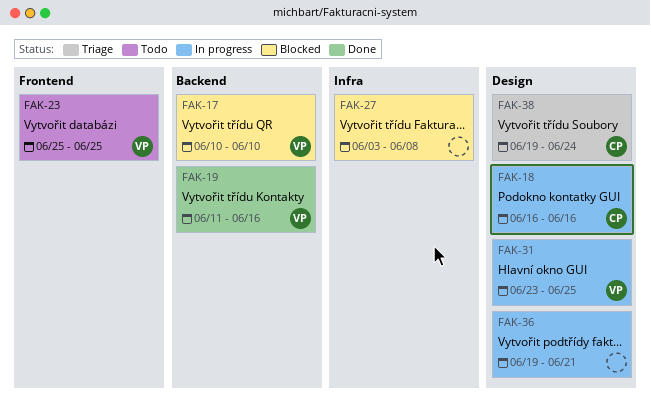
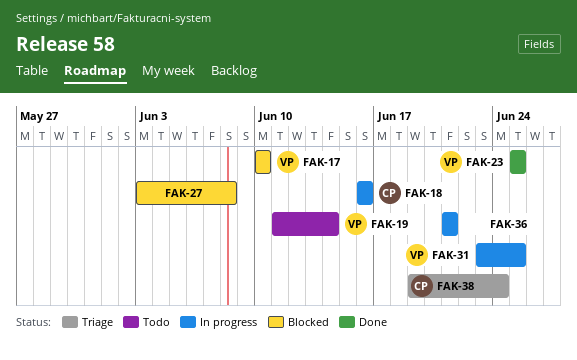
FAK-19, status: Done -> Todo
FAK-19, due: Jun 16 -> Jun 14
FAK-23, status: Todo -> Done
FAK-36, start: Jun 19 -> Jun 21

